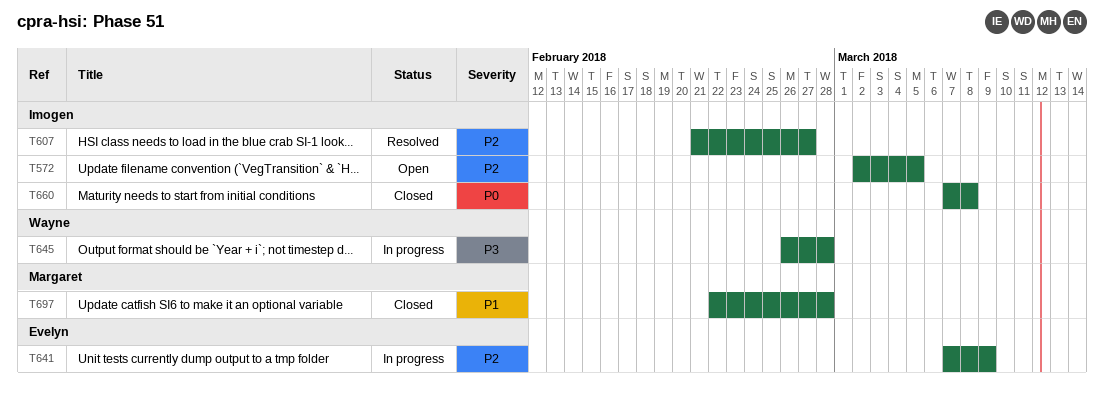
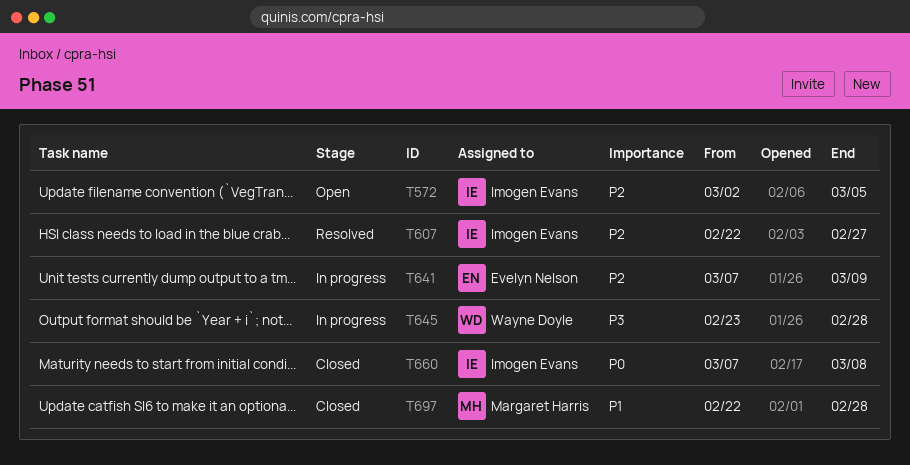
T607, start: Feb 21 -> Feb 22
T645, start: Feb 26 -> Feb 23

